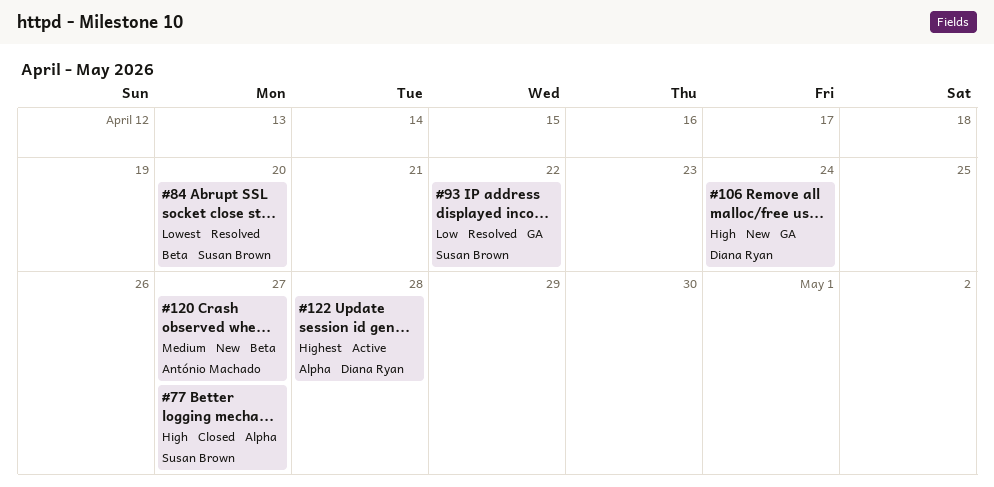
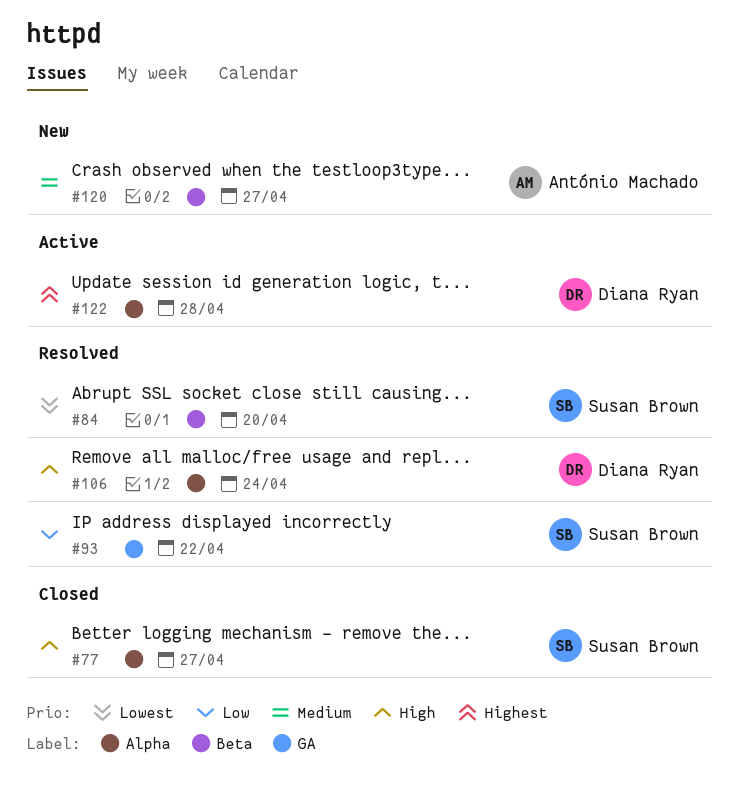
#106, status: New -> Resolved
#106, label: GA -> Alpha

